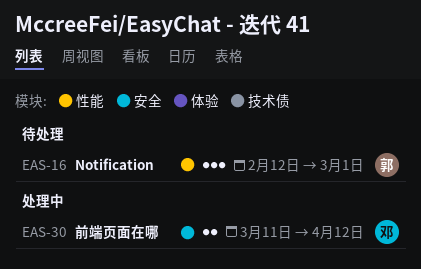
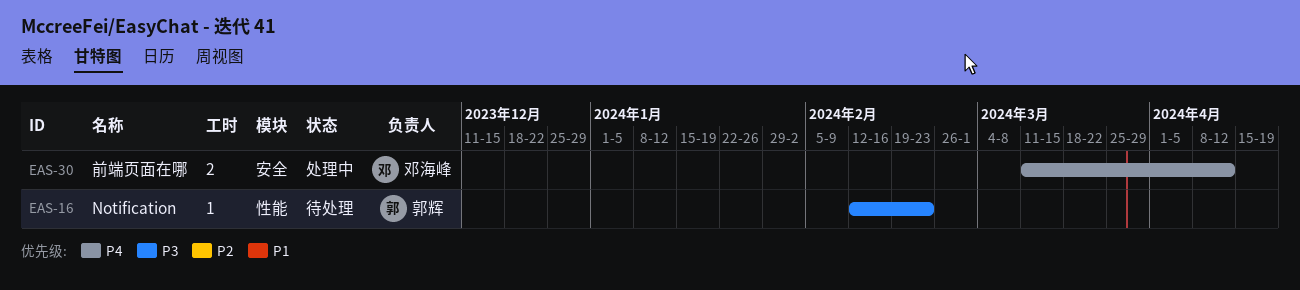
EAS-16, estimate: 3 -> 1
EAS-16, due: Mar 1 -> Feb 23

